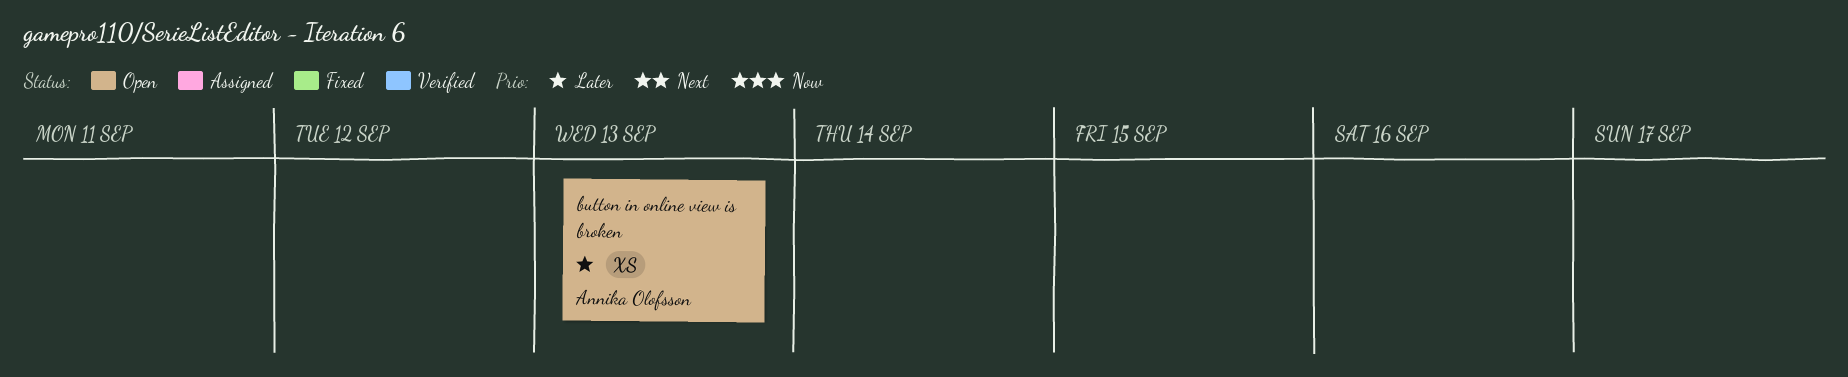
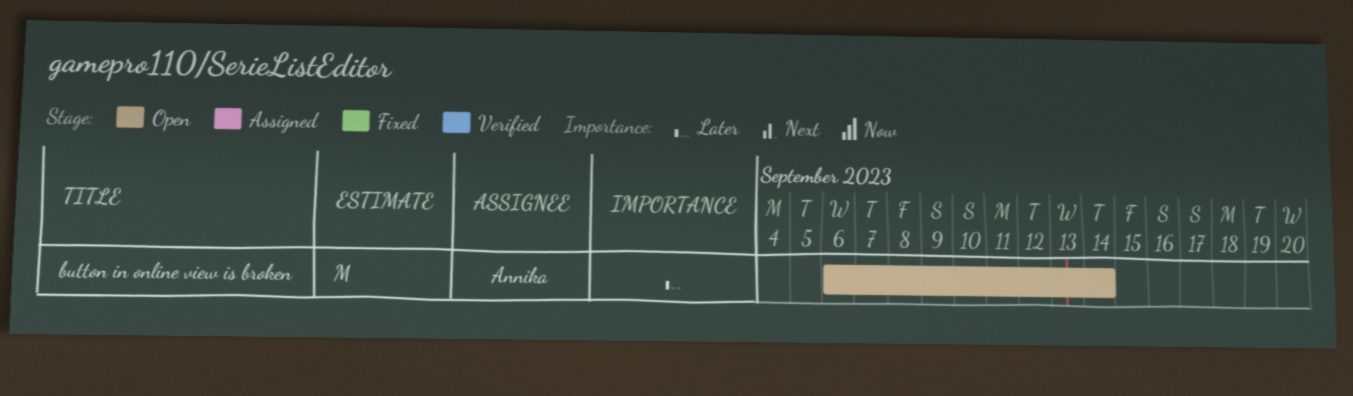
button in online view is broken, estimate: XS -> M
button in online view is broken, due: Sep 13 -> Sep 14

